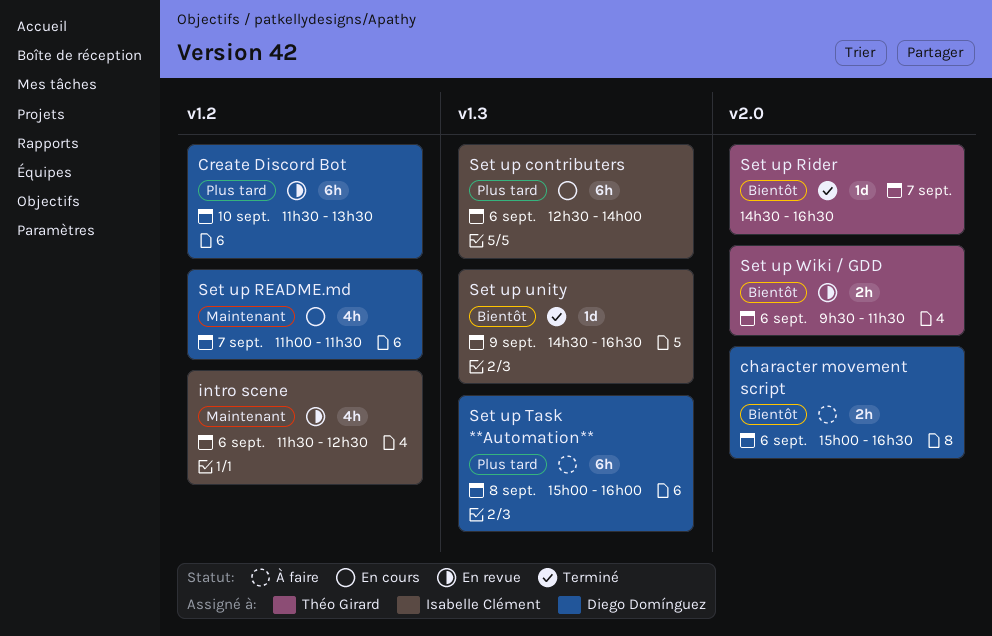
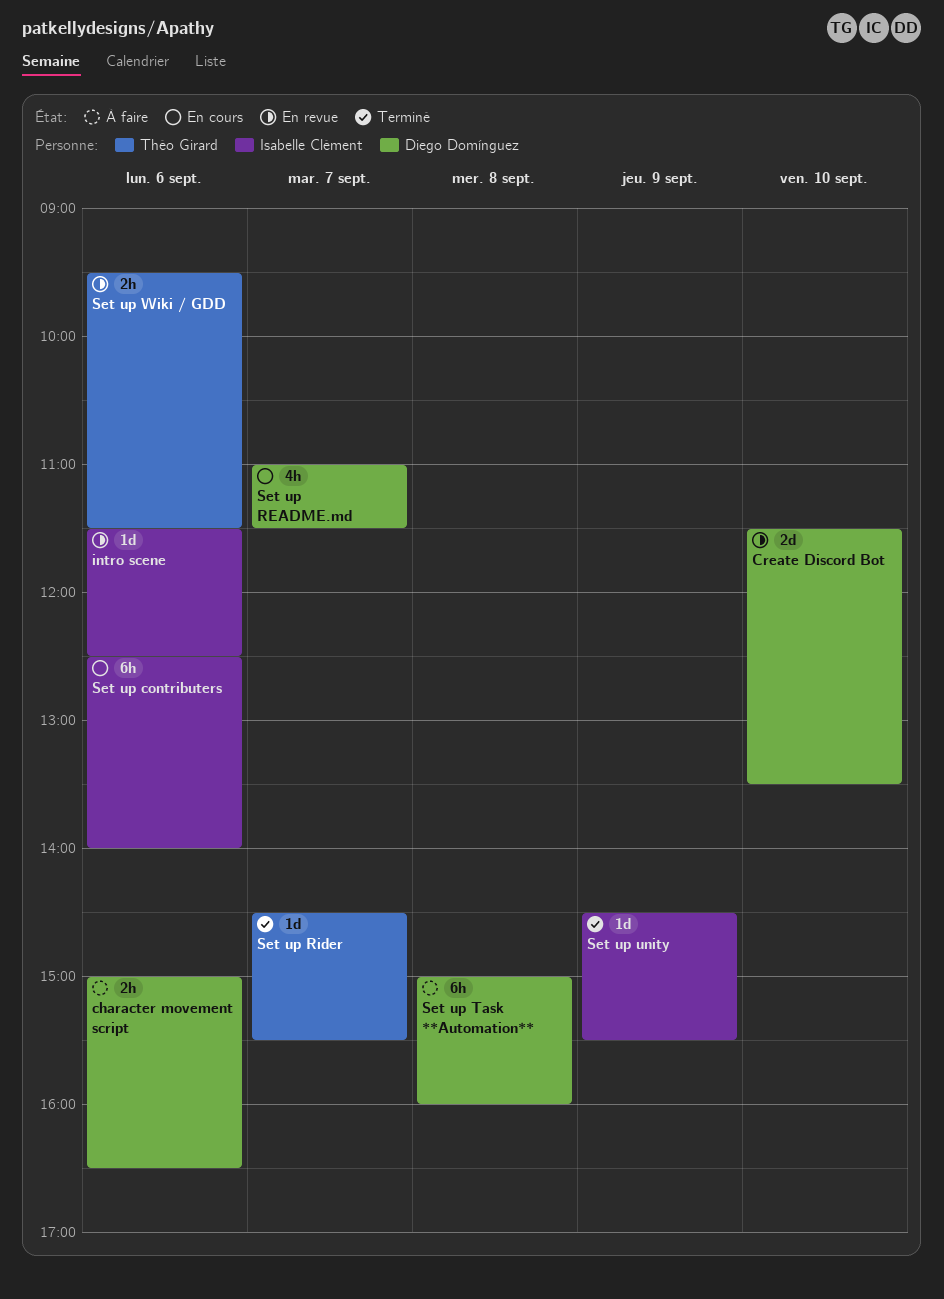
Create Discord Bot, estimate: 6h -> 2d
intro scene, estimate: 4h -> 1d
Set up Rider, ends: 16:30 -> 15:30
Set up unity, ends: 16:30 -> 15:30

